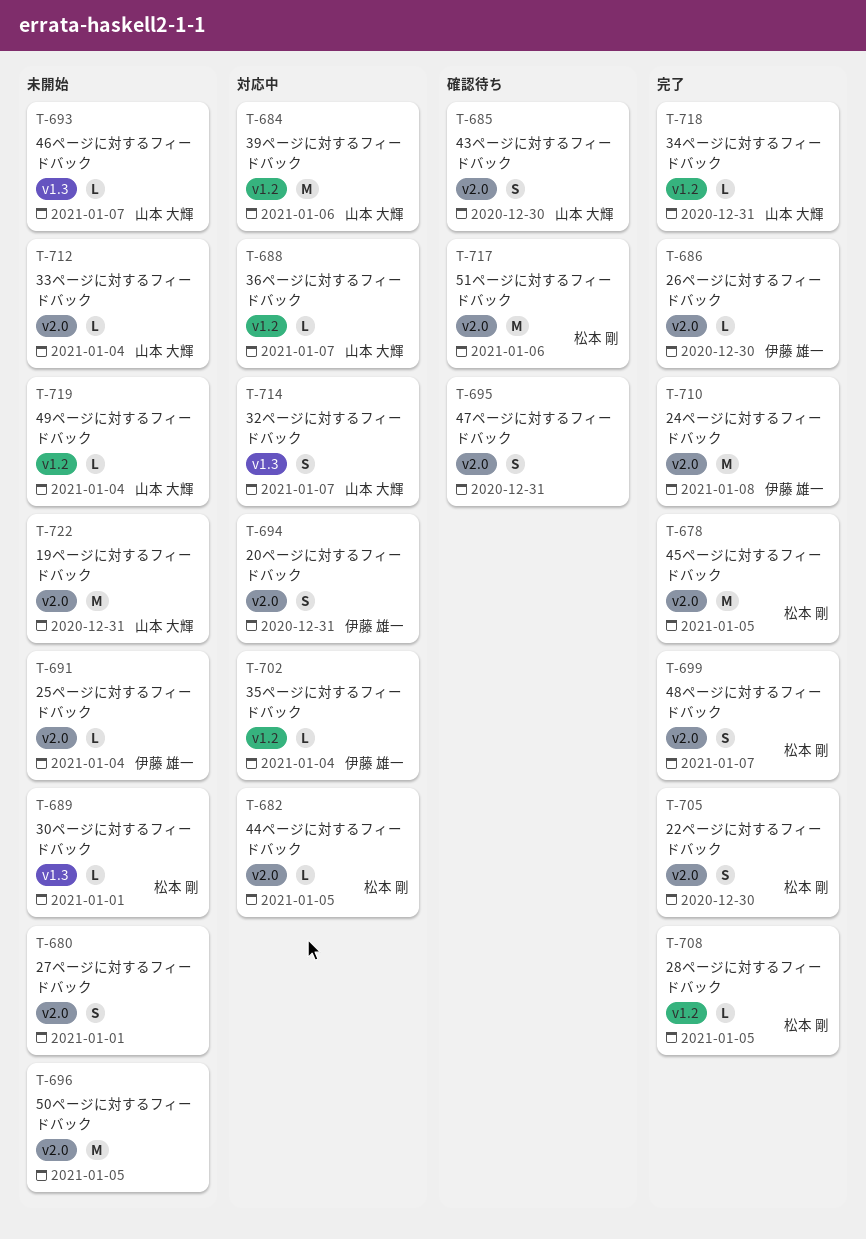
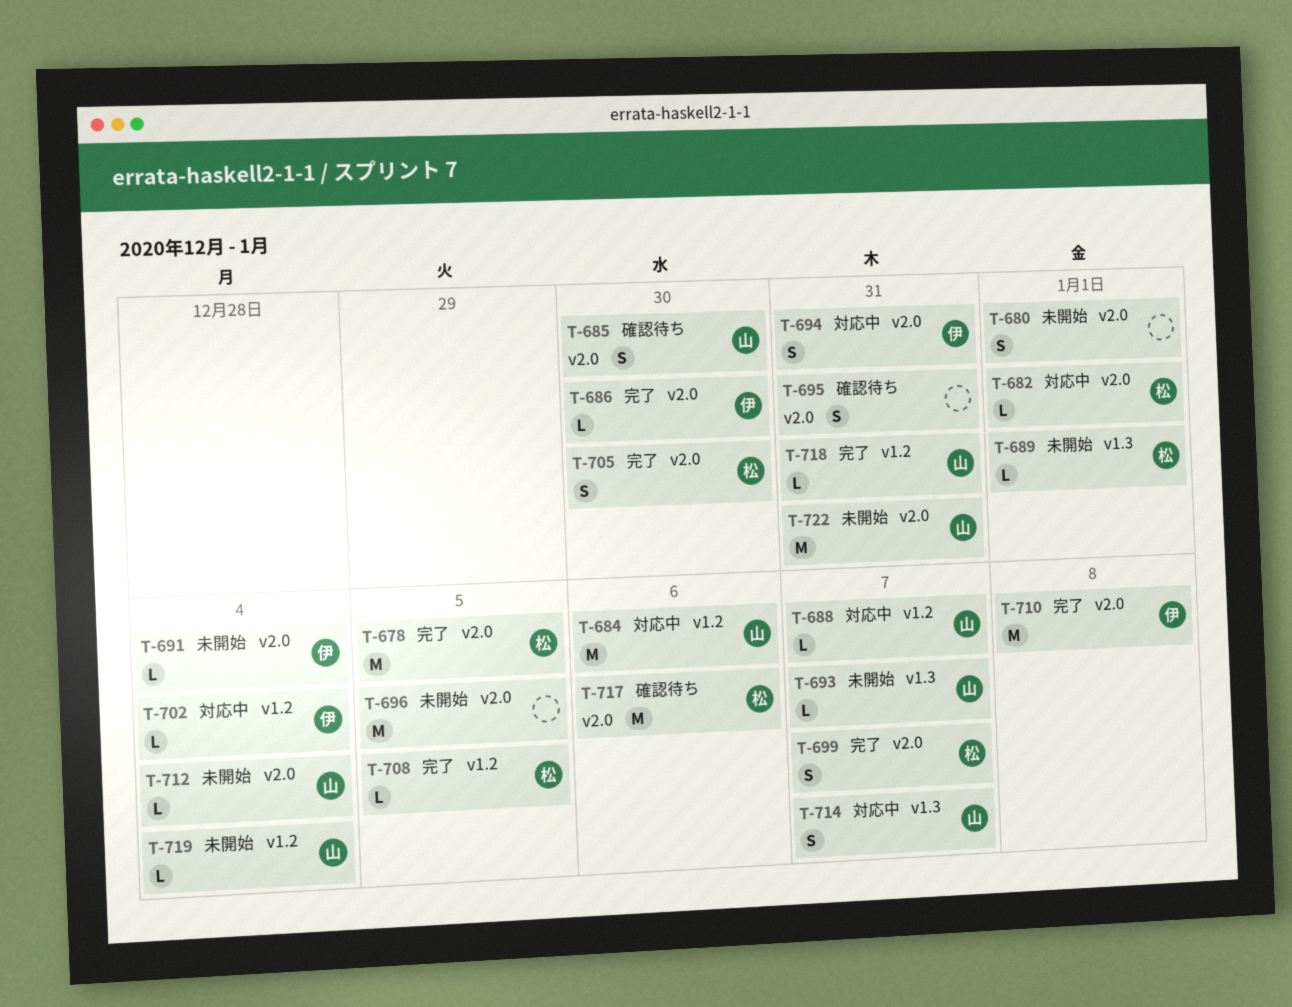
T-682, due: Jan 5 -> Jan 1

